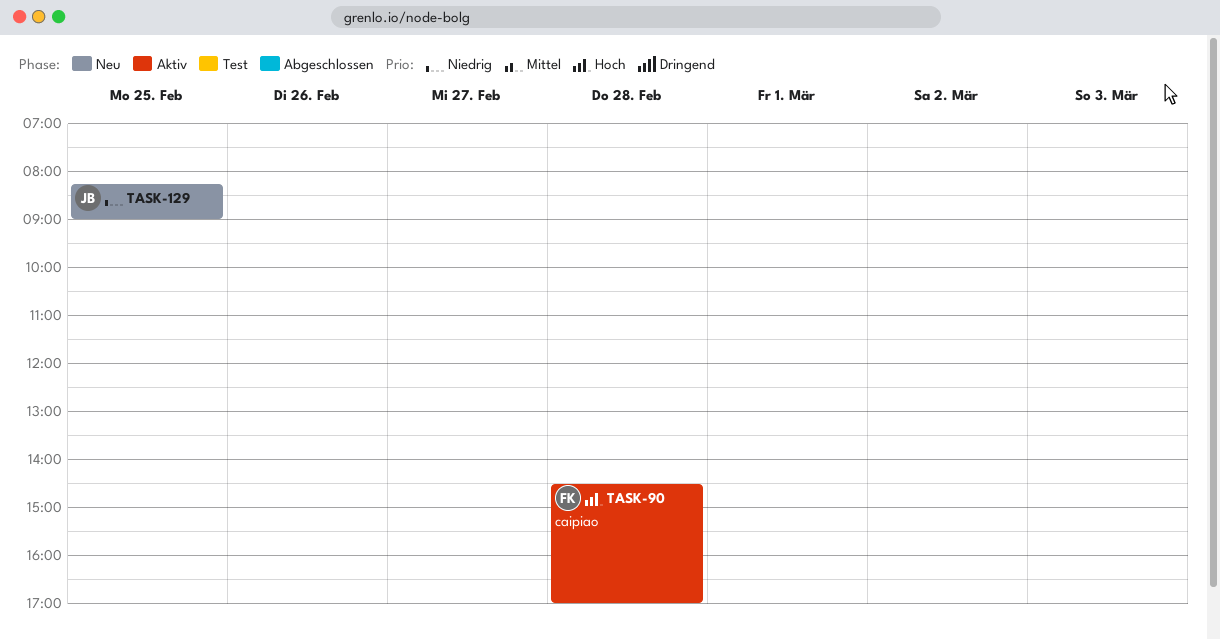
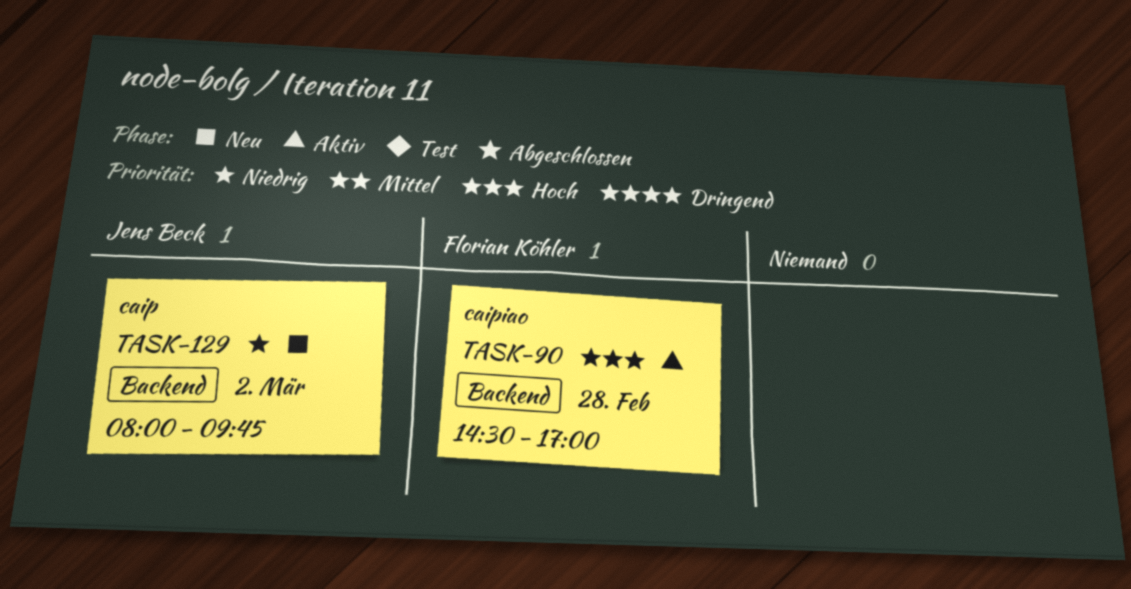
TASK-129, day: Feb 25 -> Mar 2
TASK-129, begins: 08:15 -> 08:00
TASK-129, ends: 09:00 -> 09:45

